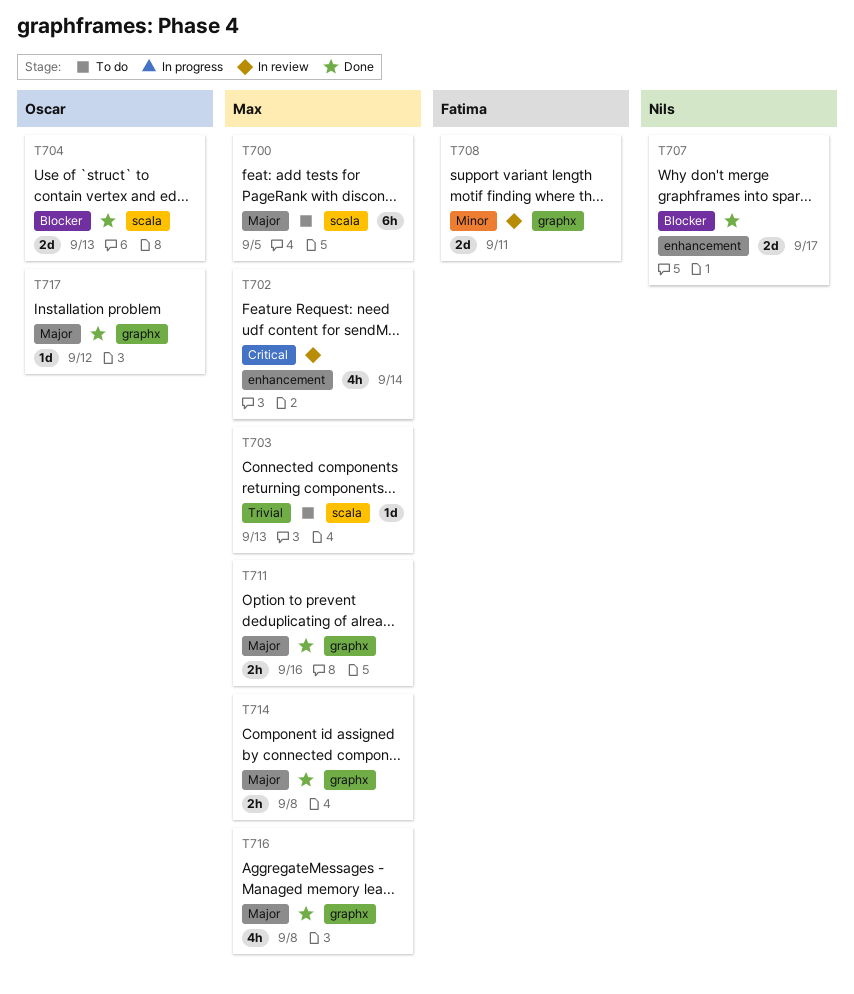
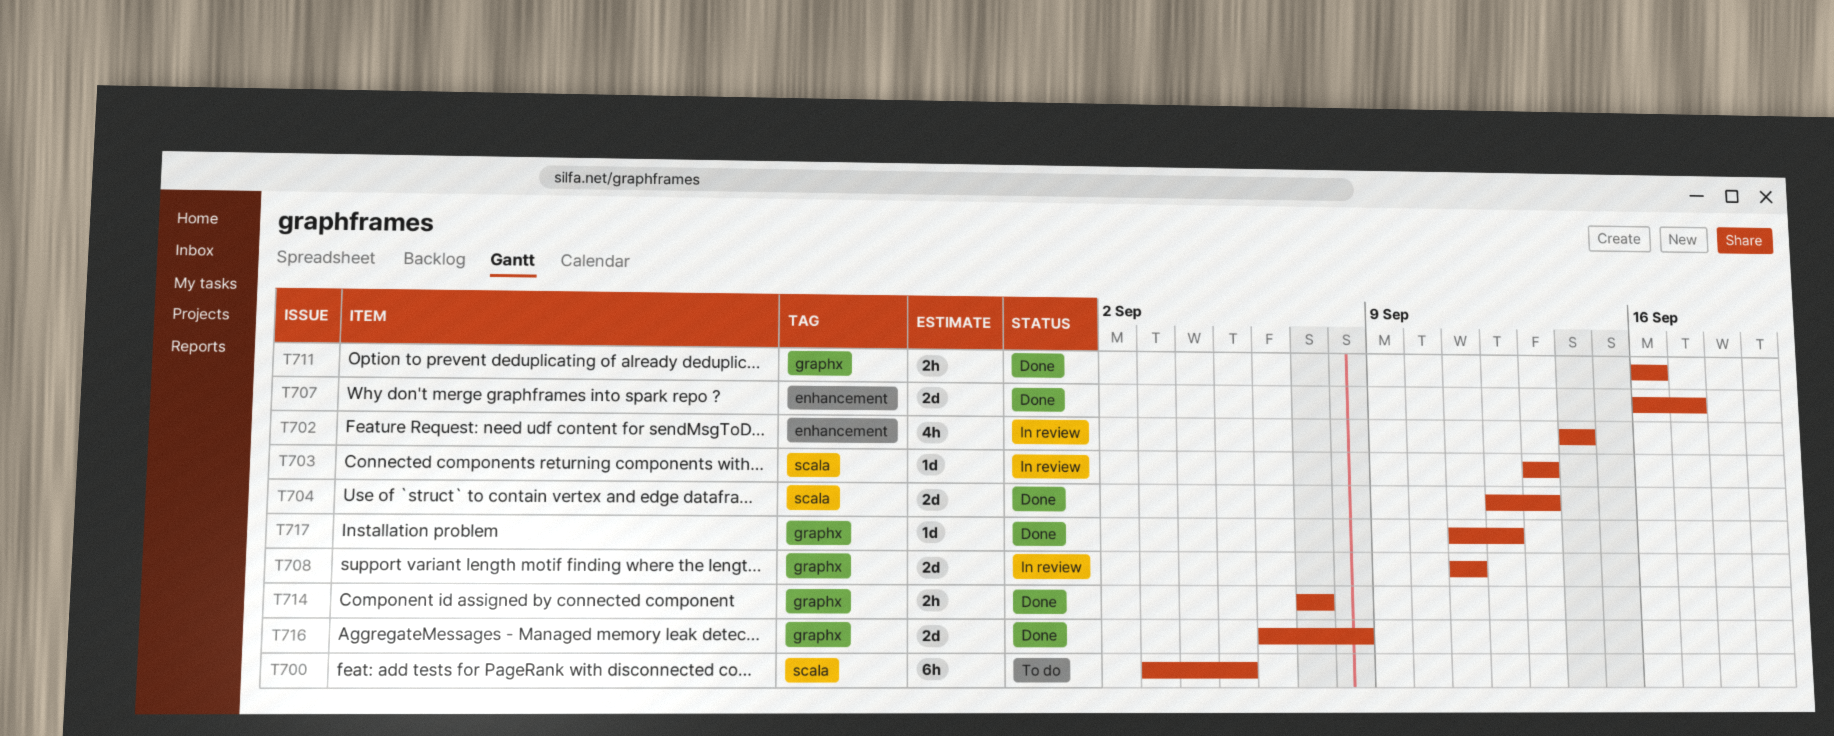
T703, status: To do -> In review
T714, due: Sep 8 -> Sep 7
T716, estimate: 4h -> 2d

